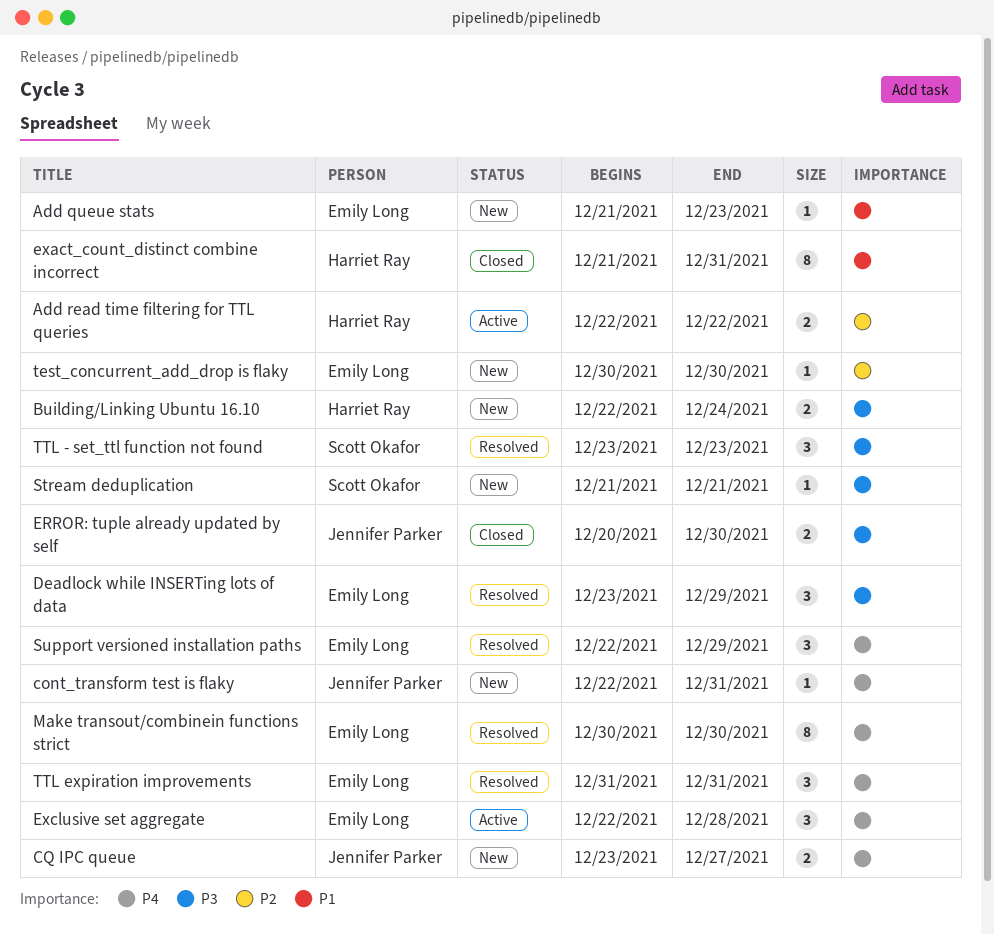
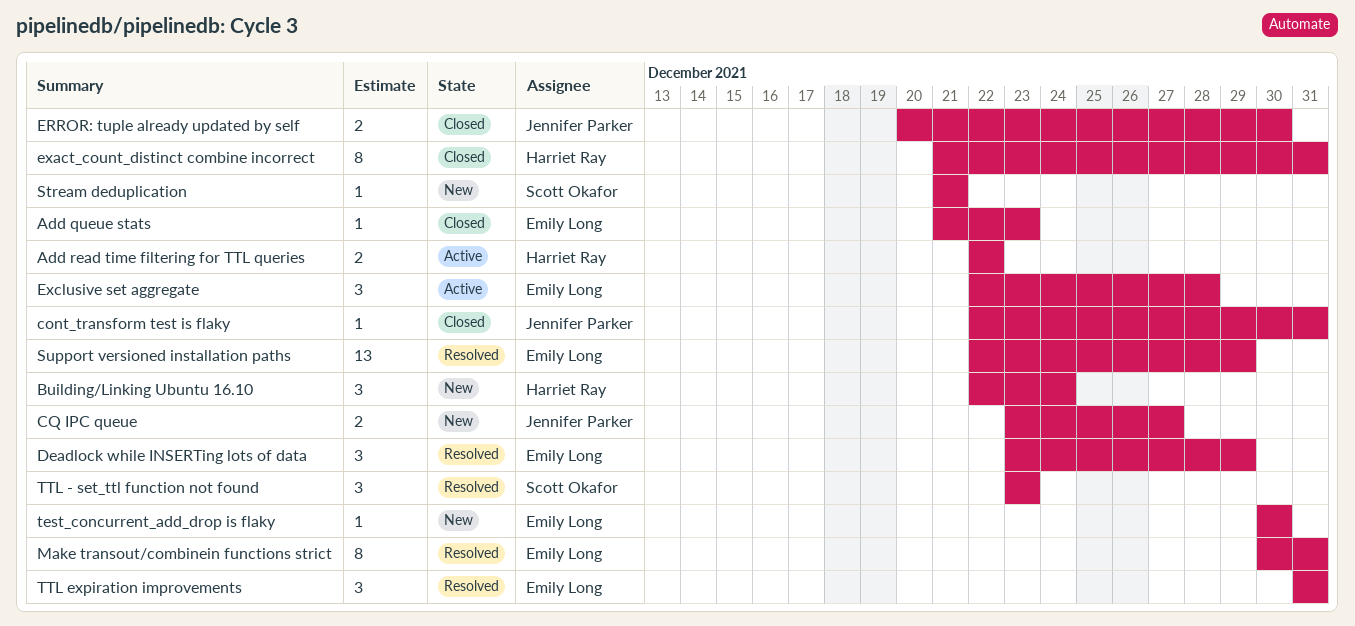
Add queue stats, status: New -> Closed
Building/Linking Ubuntu 16.10, estimate: 2 -> 3
cont_transform test is flaky, status: New -> Closed
Make transout/combinein functions strict, due: Dec 30 -> Dec 31
Support versioned installation paths, estimate: 3 -> 13

